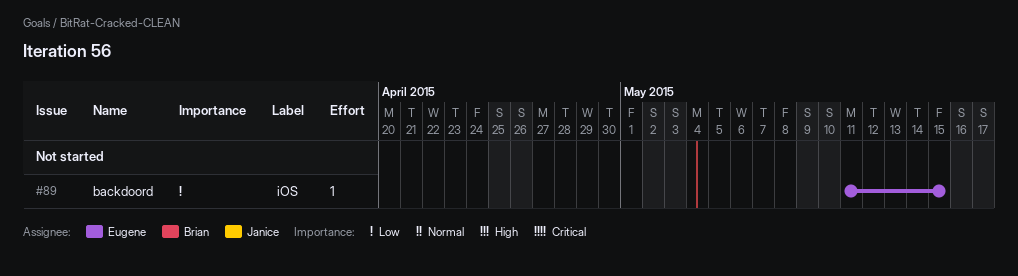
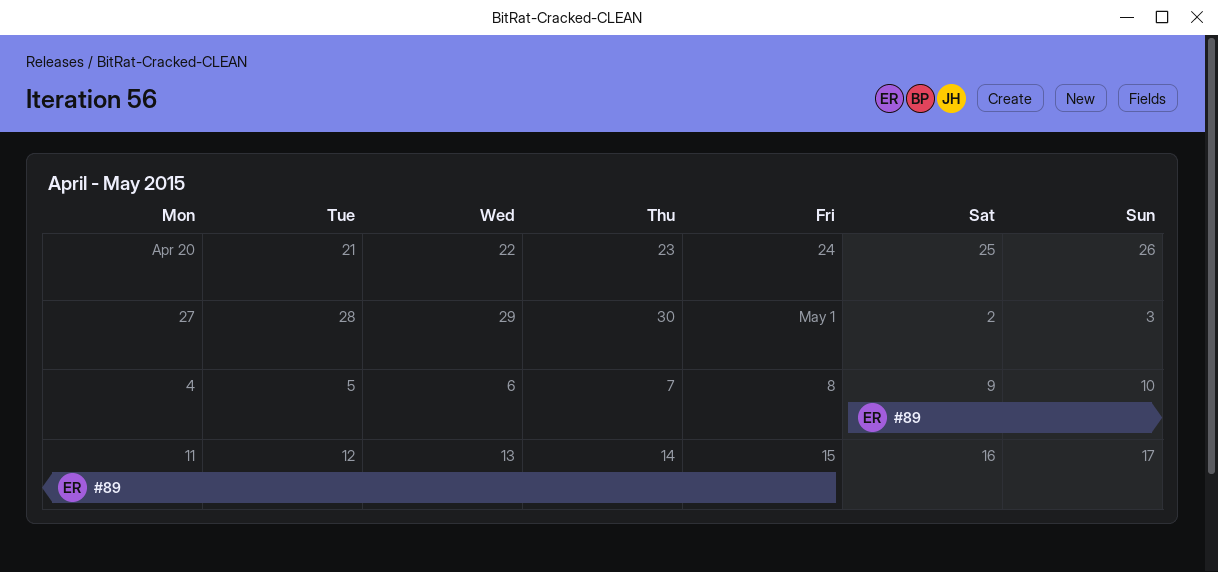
#89, start: May 11 -> May 9

